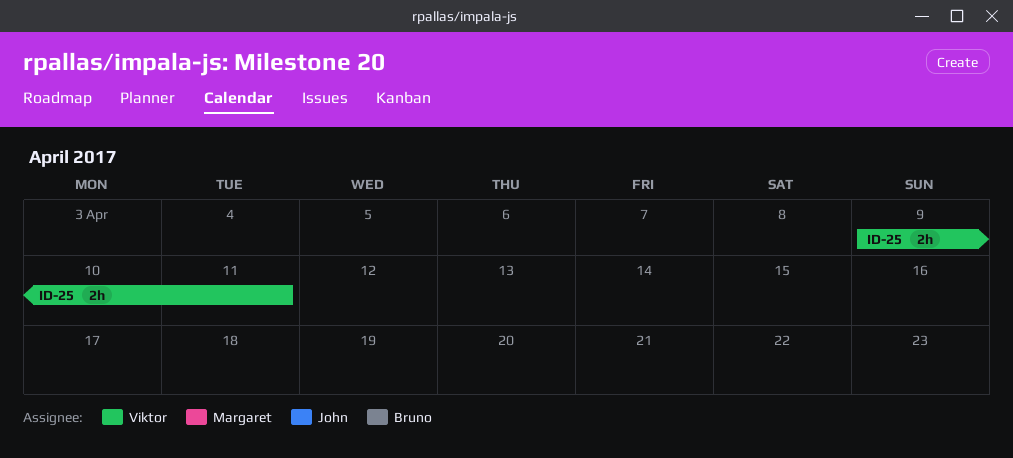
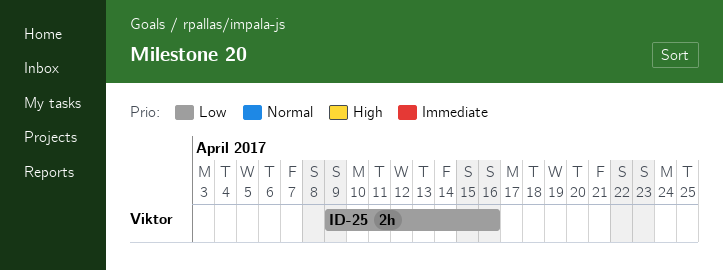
ID-25, due: Apr 11 -> Apr 16

